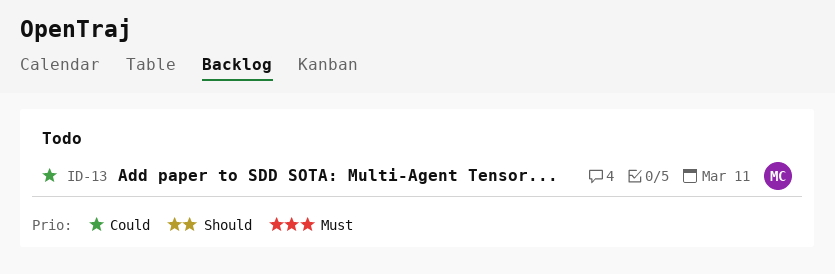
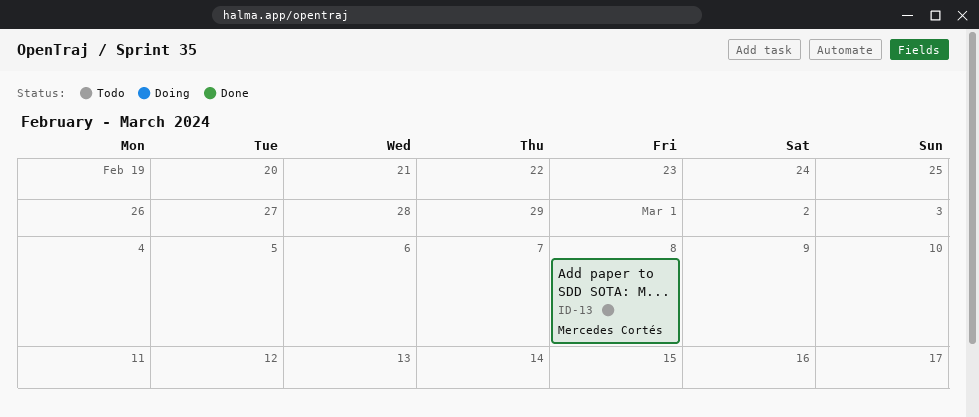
ID-13, due: Mar 11 -> Mar 8

